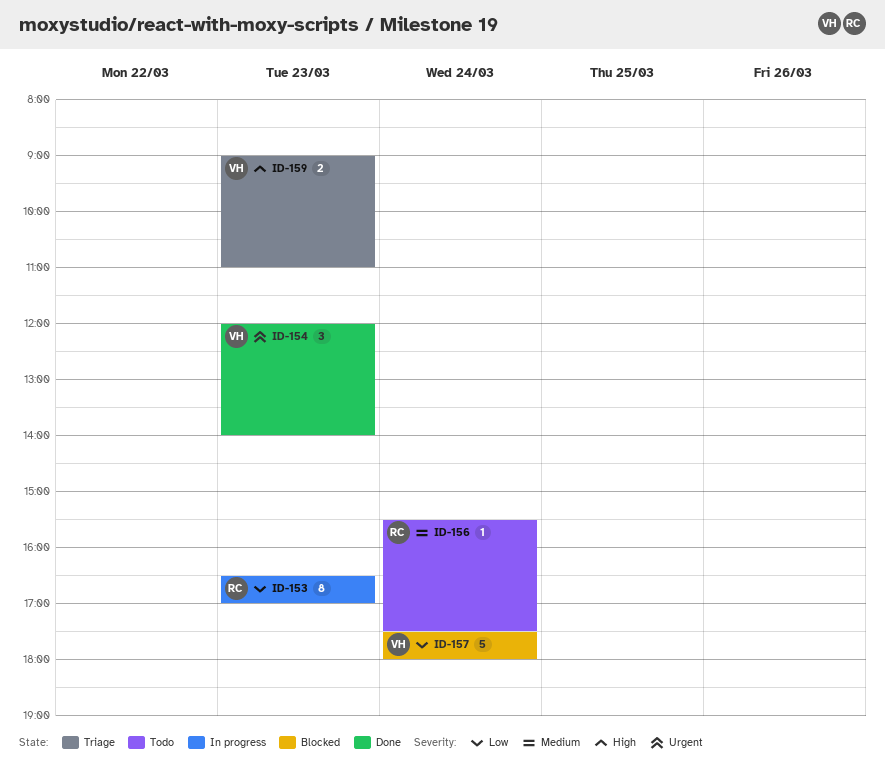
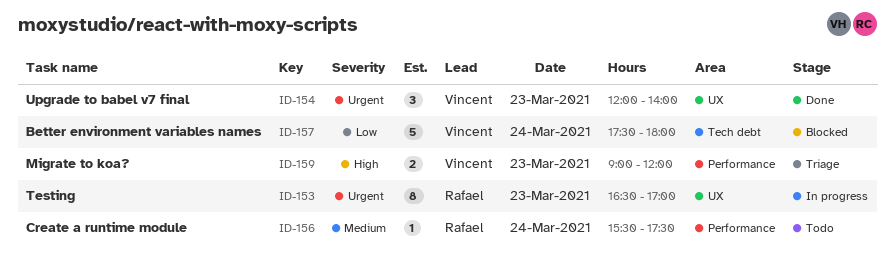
ID-153, priority: Low -> Urgent
ID-159, ends: 11:00 -> 12:00

